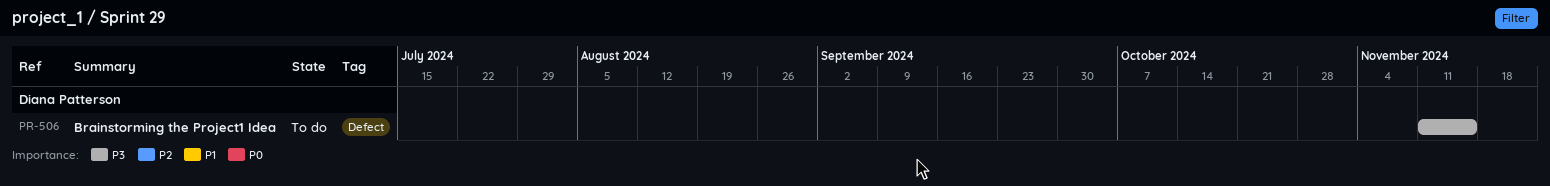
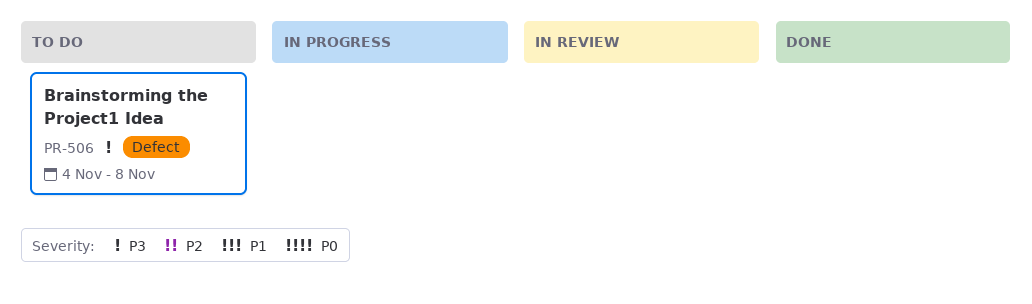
PR-506, start: Nov 11 -> Nov 4
PR-506, due: Nov 15 -> Nov 8

